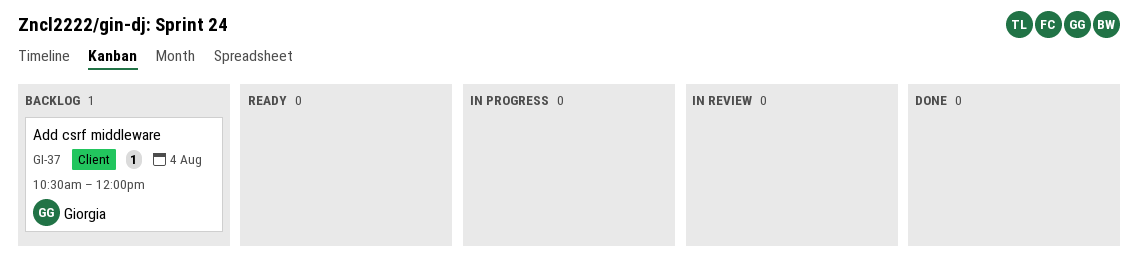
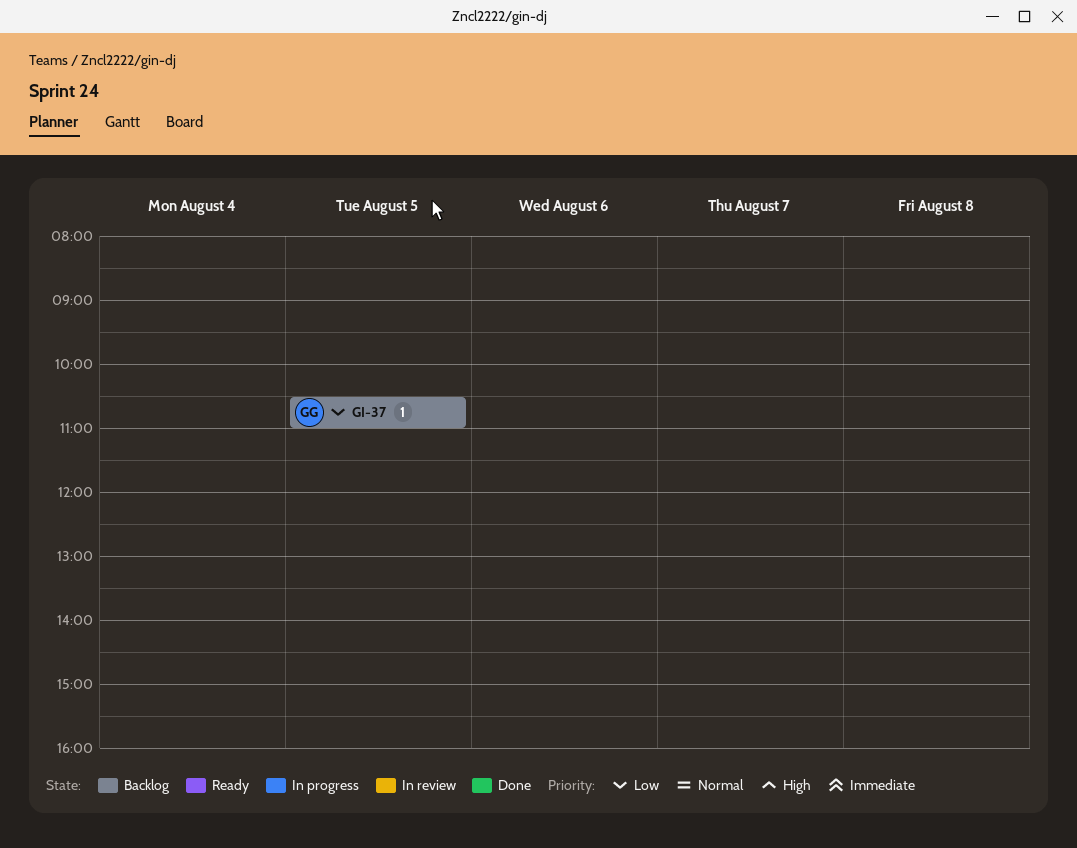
GI-37, day: Aug 4 -> Aug 5
GI-37, ends: 12:00 -> 11:00

